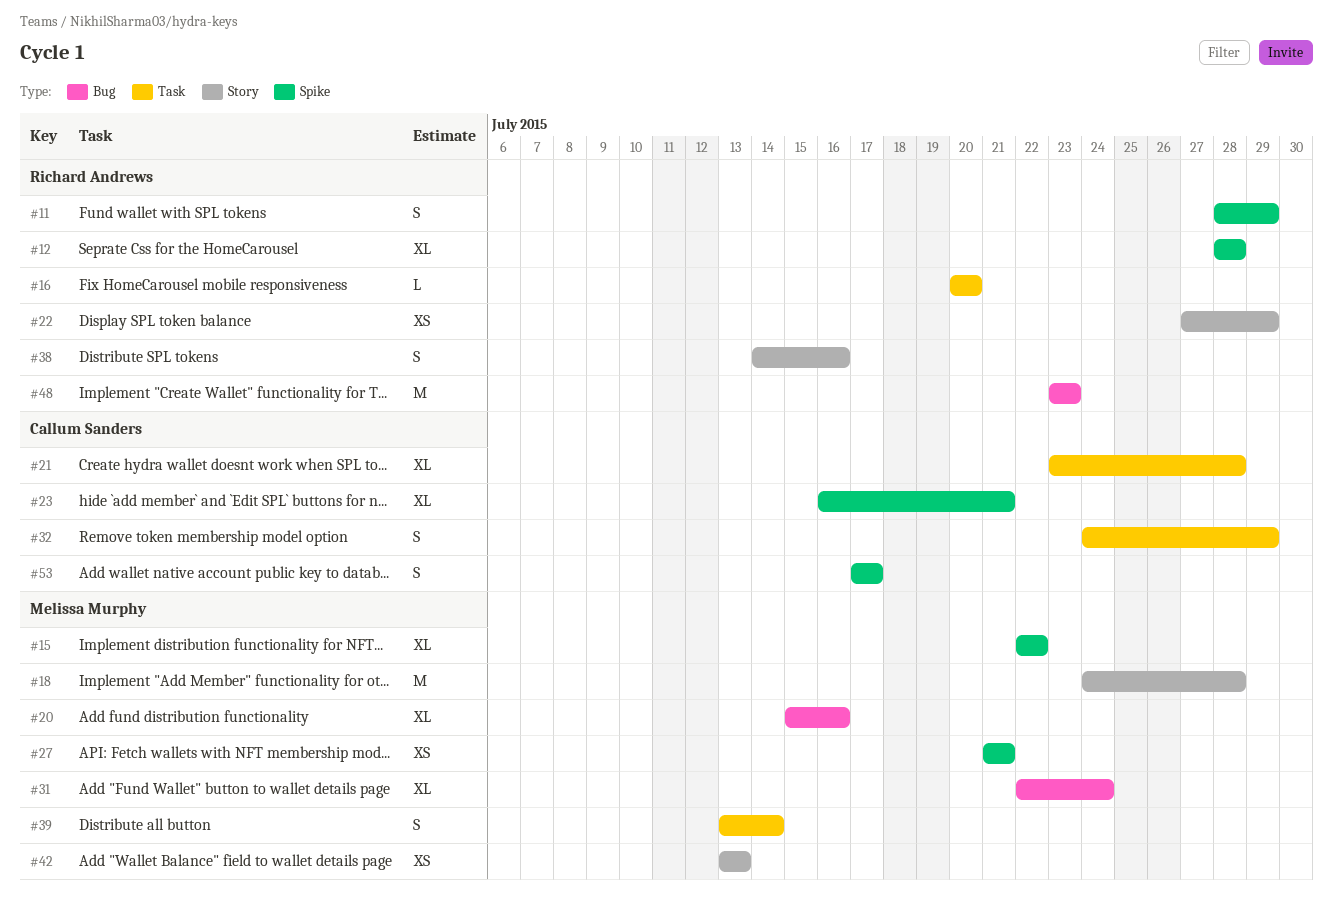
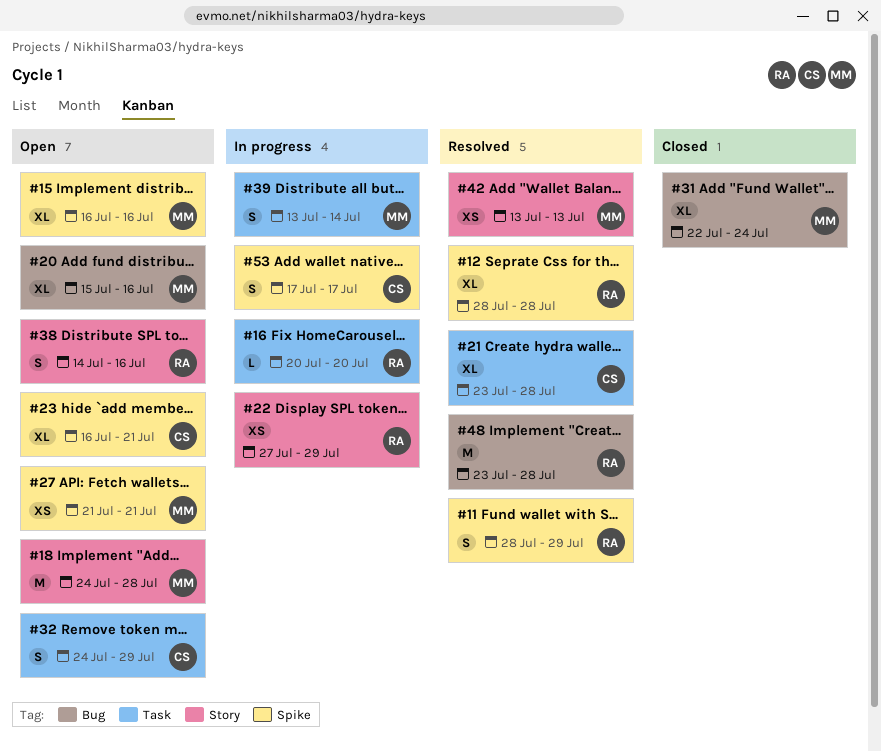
#15, start: Jul 22 -> Jul 16
#15, due: Jul 22 -> Jul 16
#48, due: Jul 23 -> Jul 28

